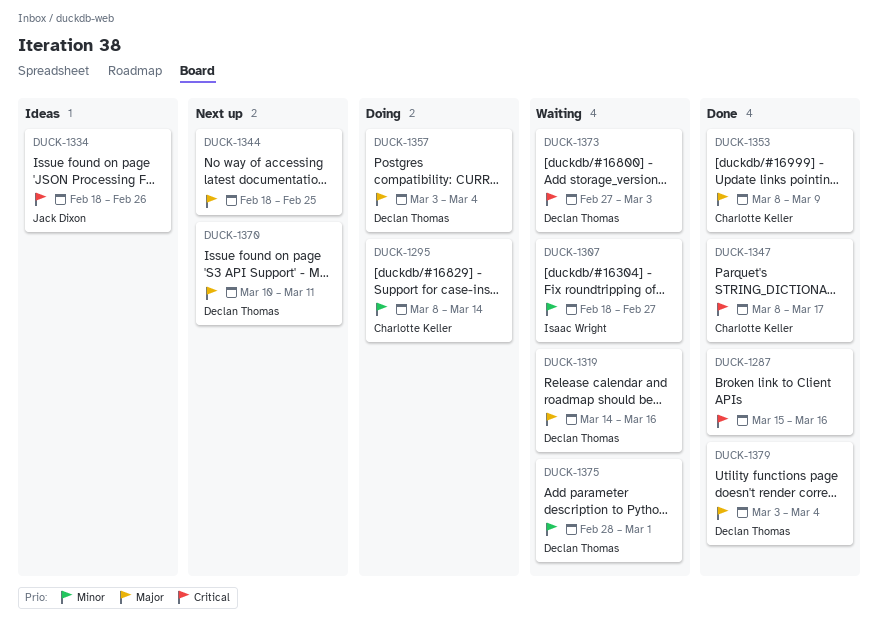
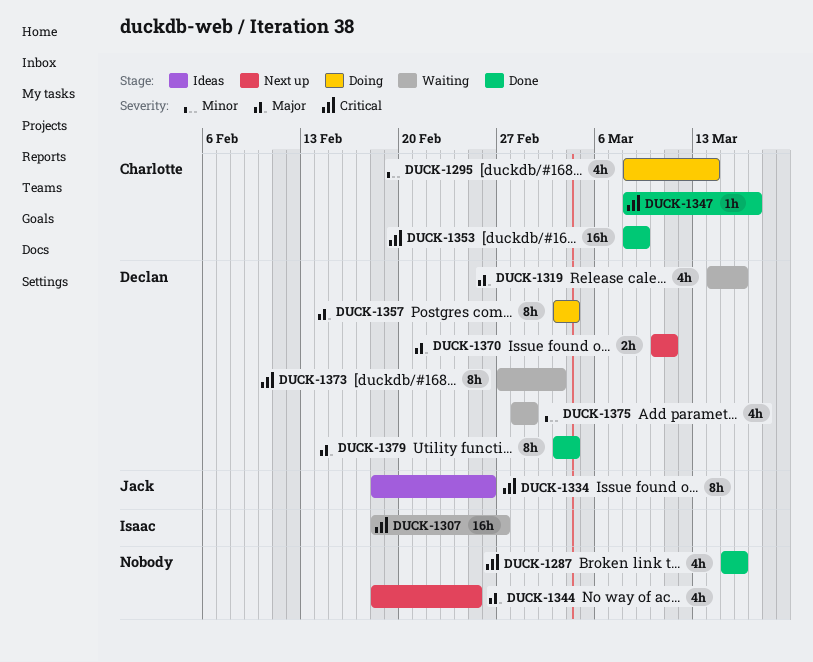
DUCK-1307, priority: Minor -> Critical
DUCK-1353, priority: Major -> Critical

